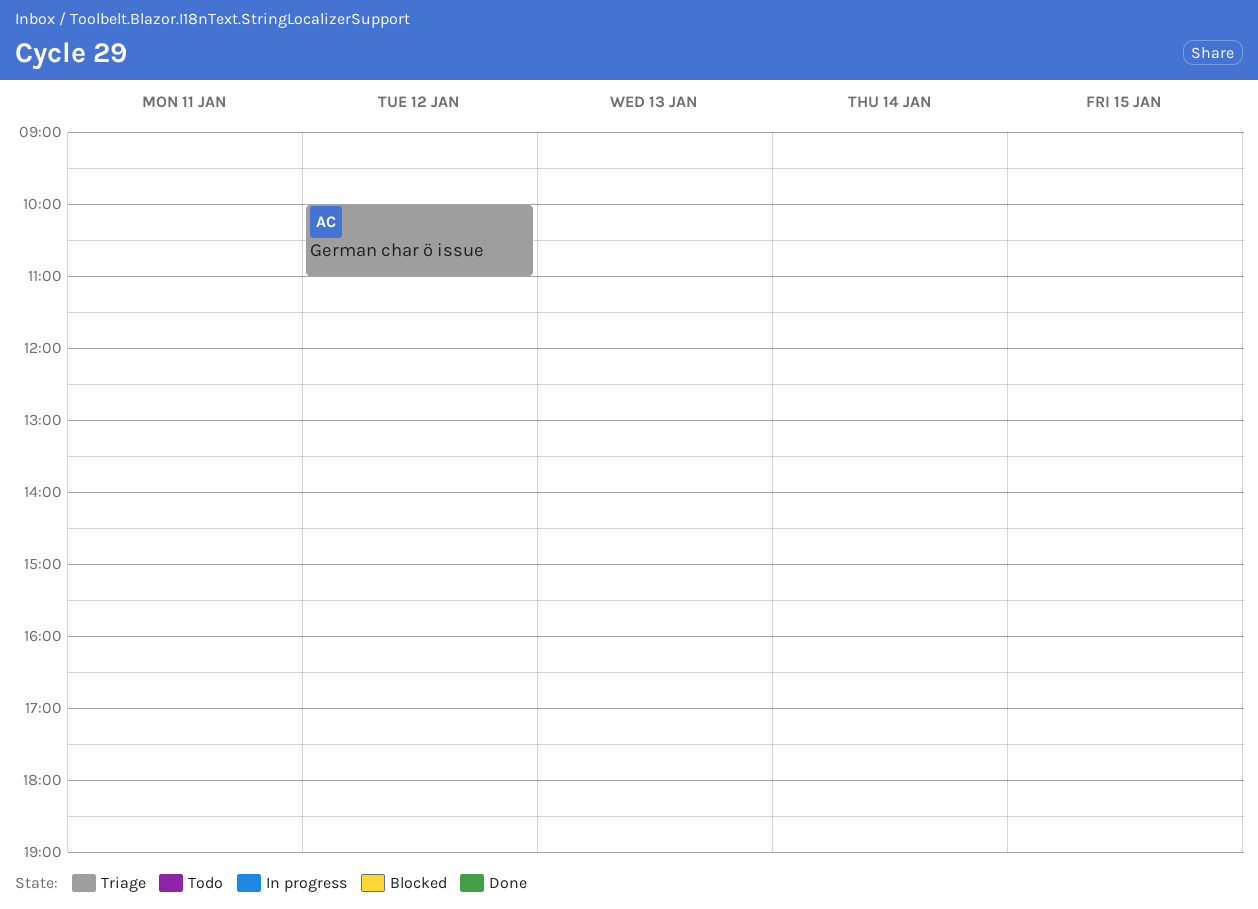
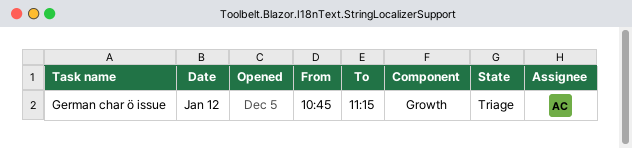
German char ö issue, begins: 10:00 -> 10:45
German char ö issue, ends: 11:00 -> 11:15

